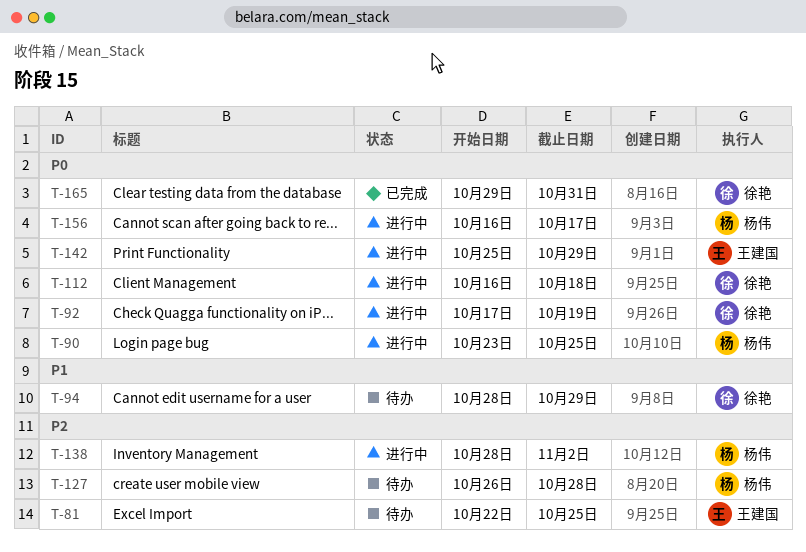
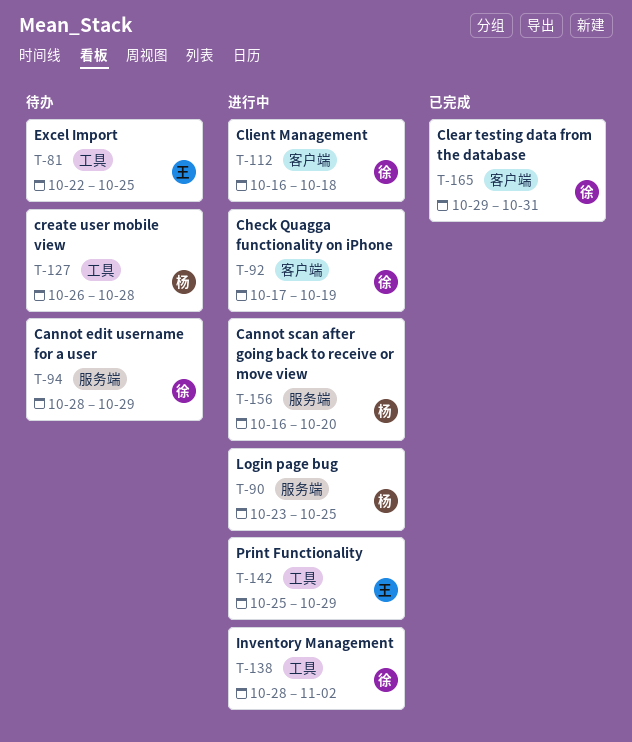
T-138, owner: 杨伟 -> 徐艳
T-156, due: Oct 17 -> Oct 20

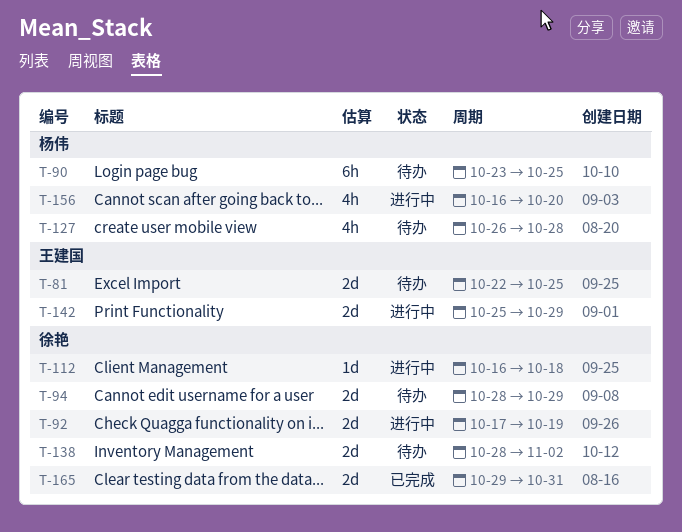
T-90, status: 进行中 -> 待办
T-138, status: 进行中 -> 待办

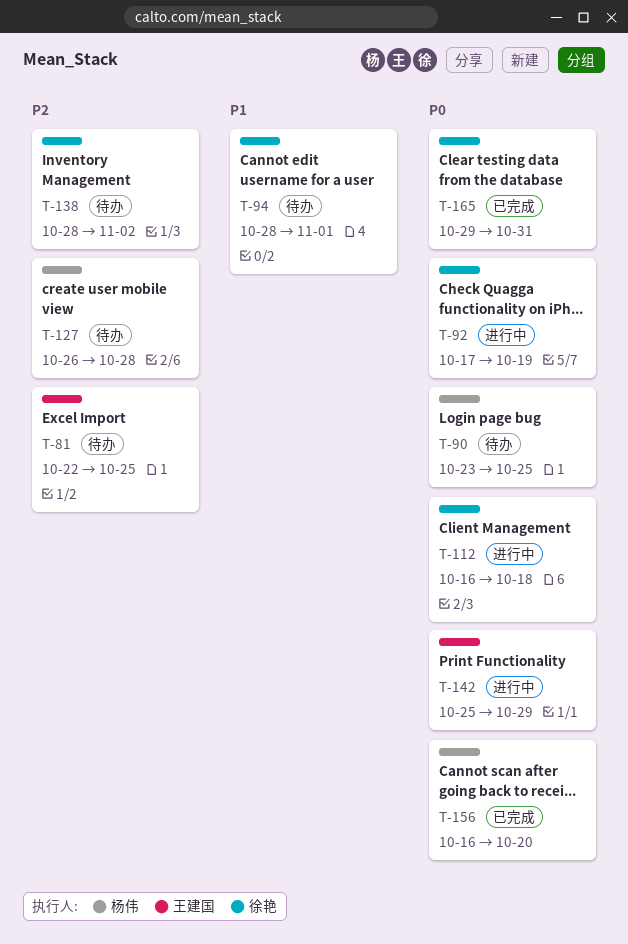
T-94, due: Oct 29 -> Nov 1
T-156, status: 进行中 -> 已完成

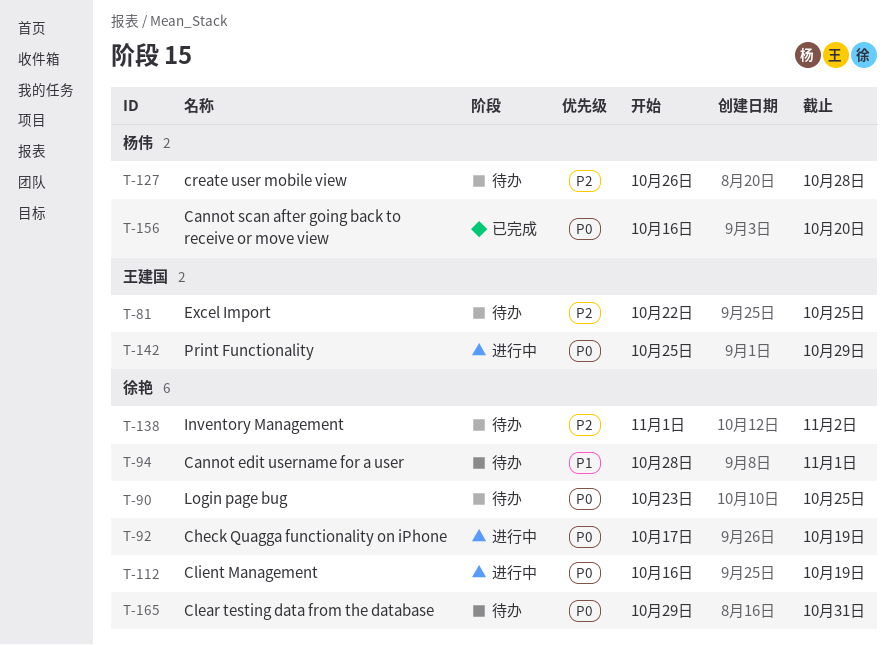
T-90, owner: 杨伟 -> 徐艳
T-112, due: Oct 18 -> Oct 19
T-138, start: Oct 28 -> Nov 1
T-165, status: 已完成 -> 待办

